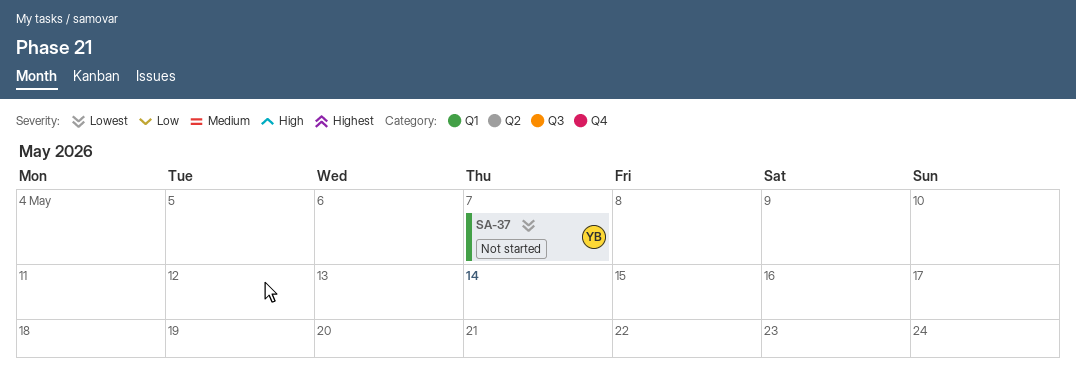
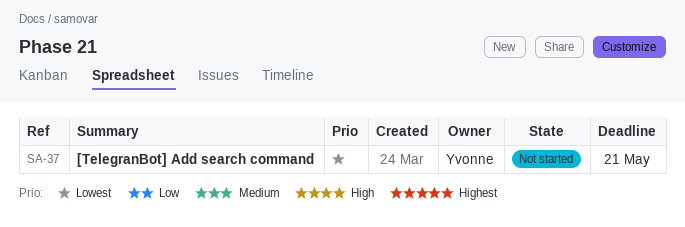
SA-37, due: May 7 -> May 21

